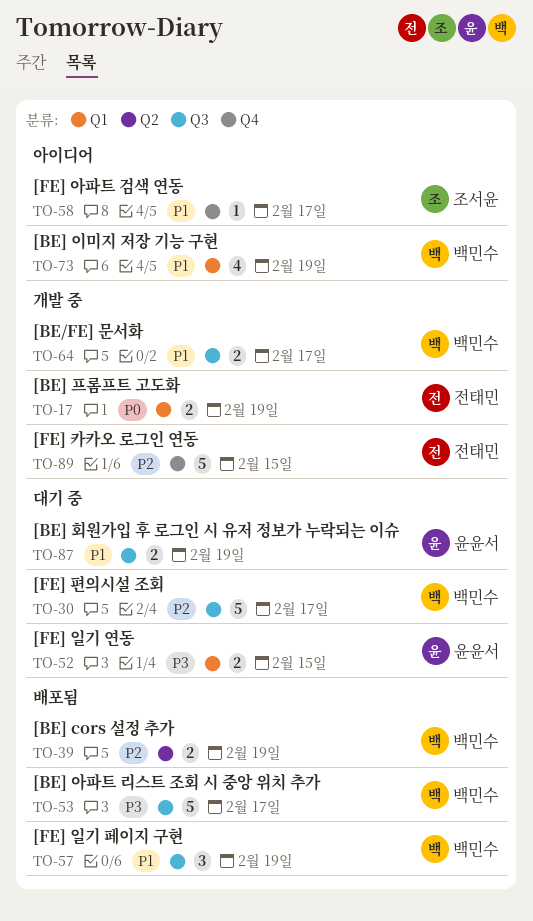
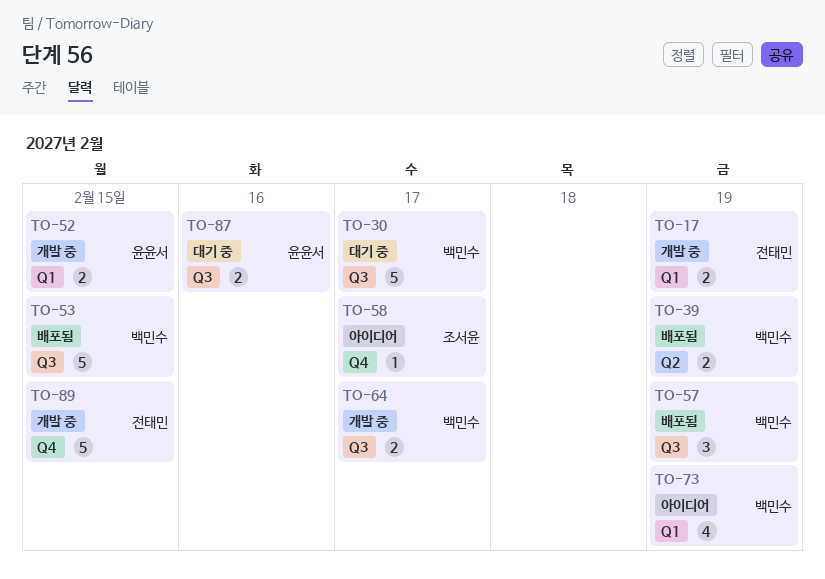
TO-52, status: 대기 중 -> 개발 중
TO-53, due: Feb 17 -> Feb 15
TO-87, due: Feb 19 -> Feb 16

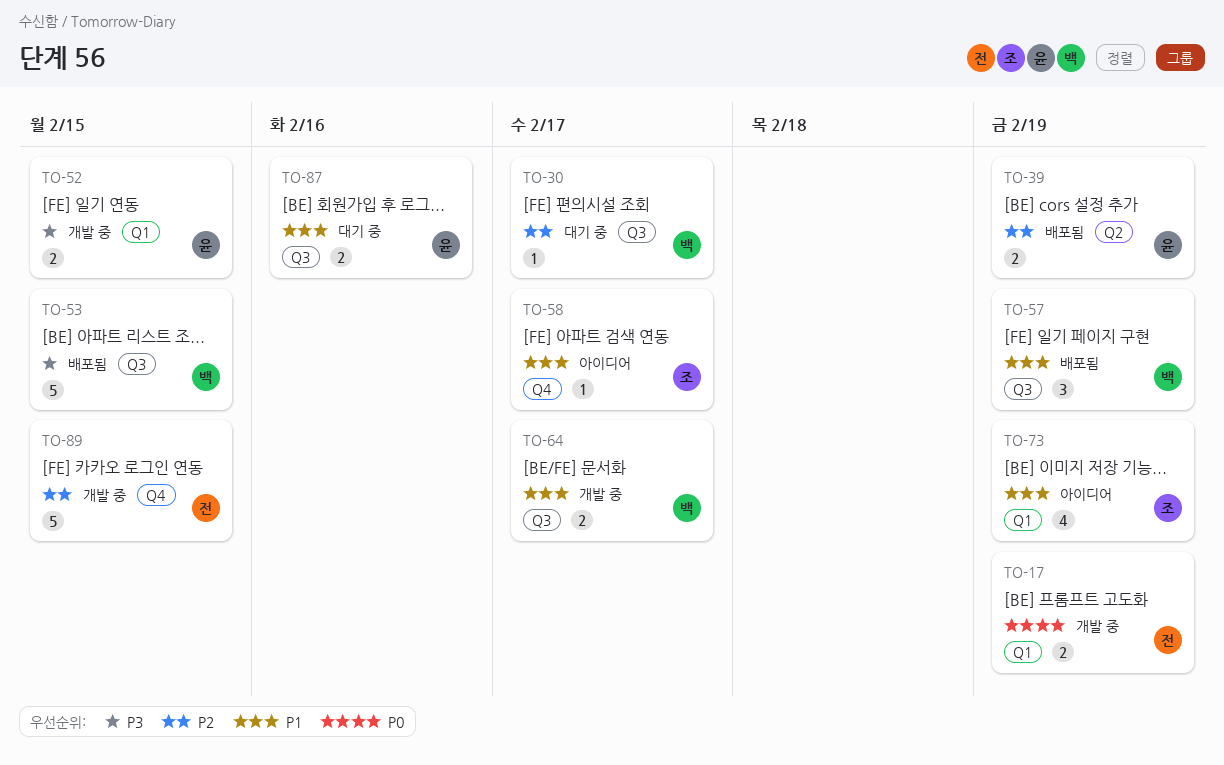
TO-30, estimate: 5 -> 1
TO-39, owner: 백민수 -> 윤윤서
TO-73, owner: 백민수 -> 조서윤

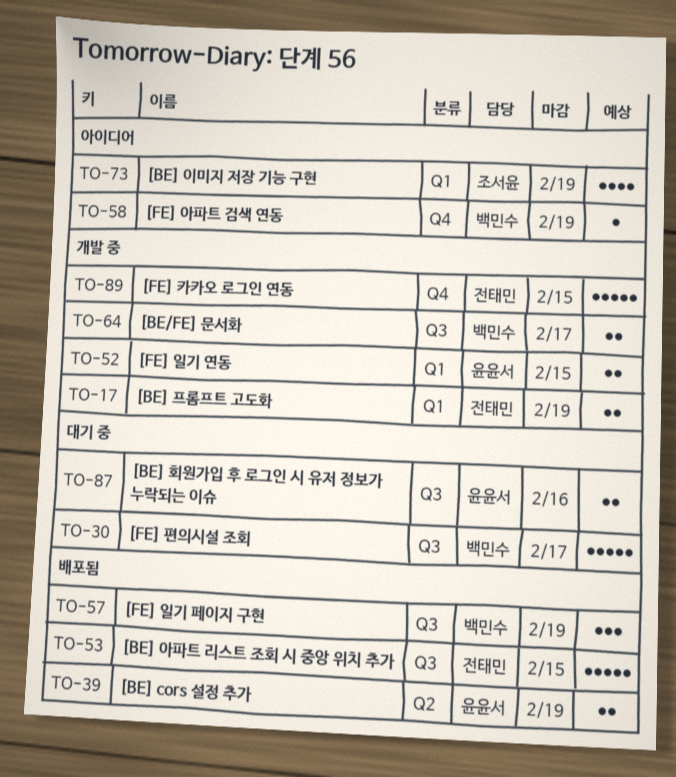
TO-30, estimate: 1 -> 5
TO-53, owner: 백민수 -> 전태민
TO-58, owner: 조서윤 -> 백민수
TO-58, due: Feb 17 -> Feb 19

